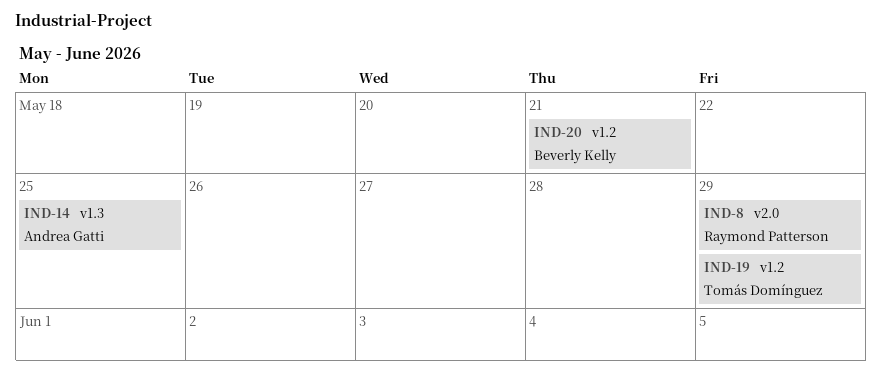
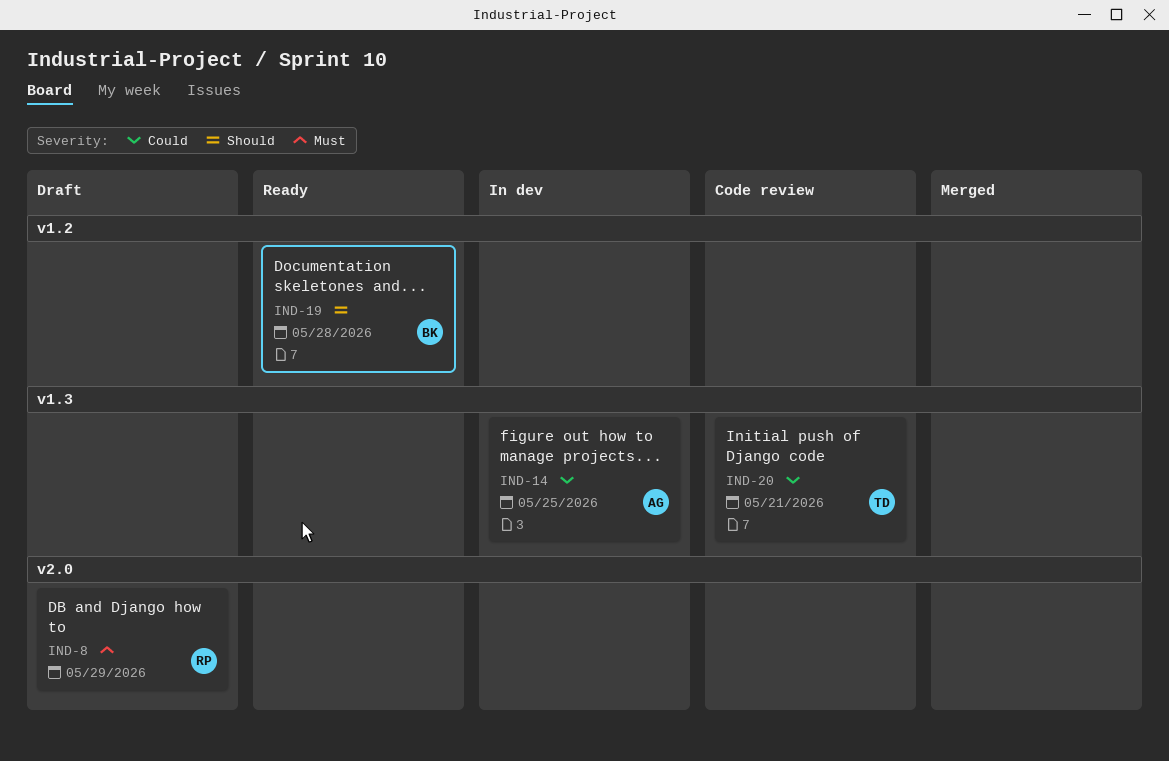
IND-19, owner: Tomás Domínguez -> Beverly Kelly
IND-19, due: May 29 -> May 28
IND-20, owner: Beverly Kelly -> Tomás Domínguez
IND-20, label: v1.2 -> v1.3

